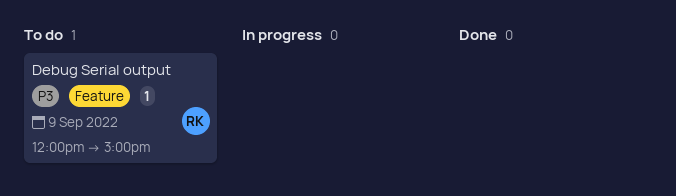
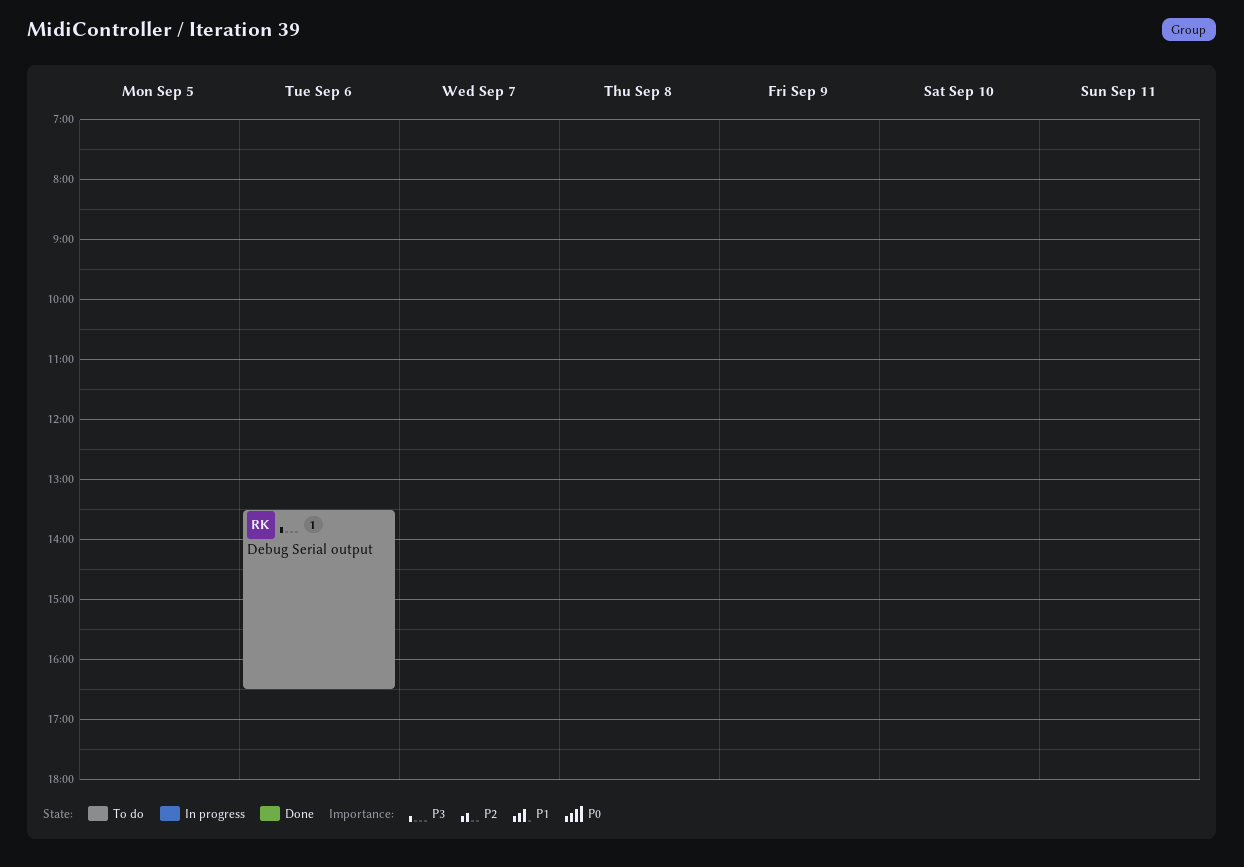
Debug Serial output, day: Sep 9 -> Sep 6
Debug Serial output, begins: 12:00 -> 13:30
Debug Serial output, ends: 15:00 -> 16:30

